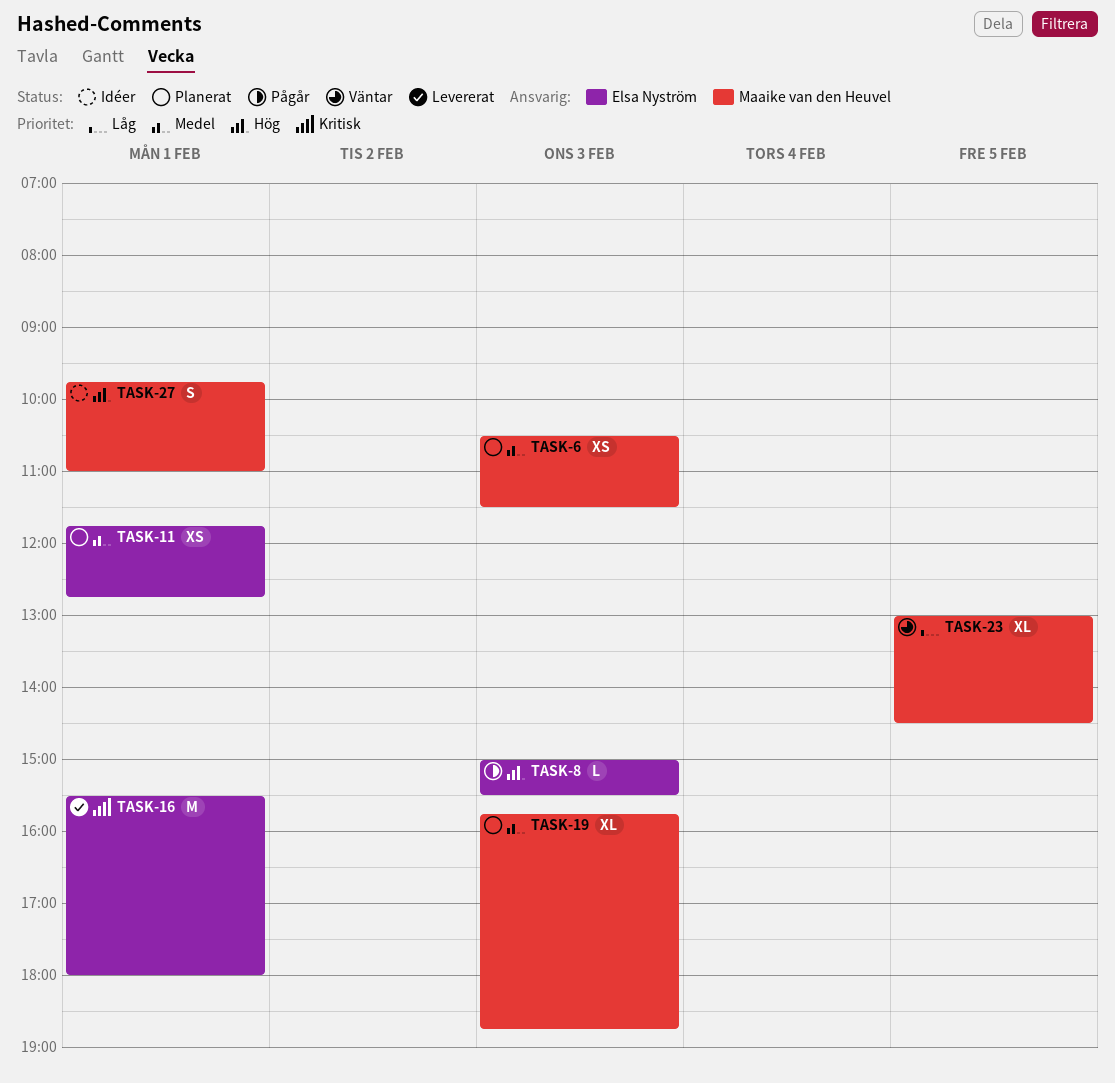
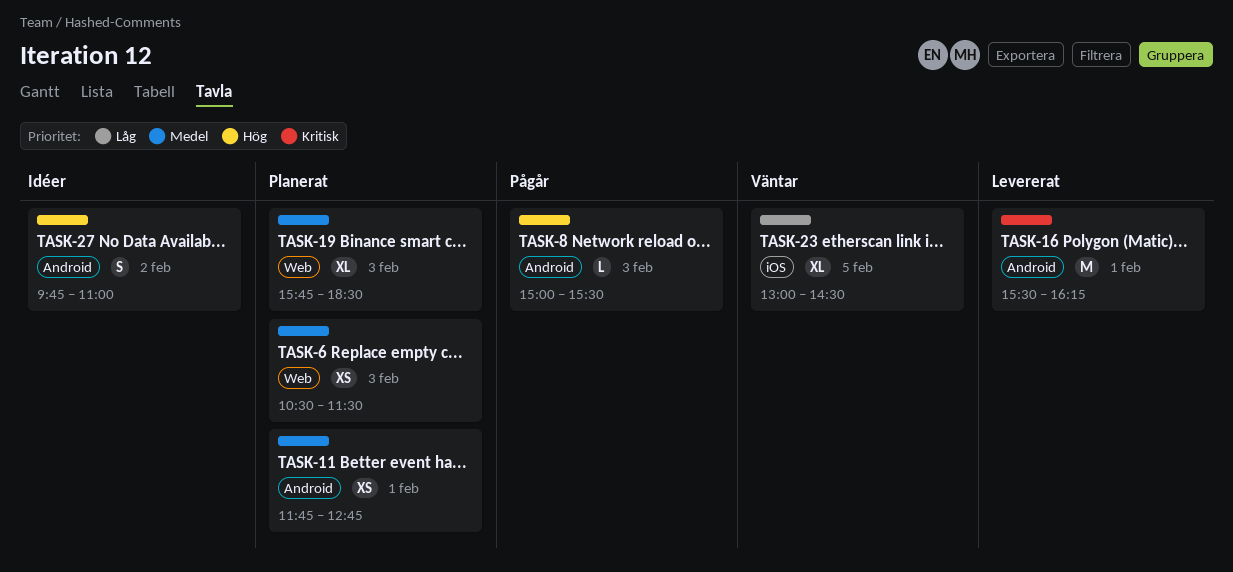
TASK-16, ends: 18:00 -> 16:15
TASK-19, ends: 18:45 -> 18:30
TASK-27, day: Feb 1 -> Feb 2

